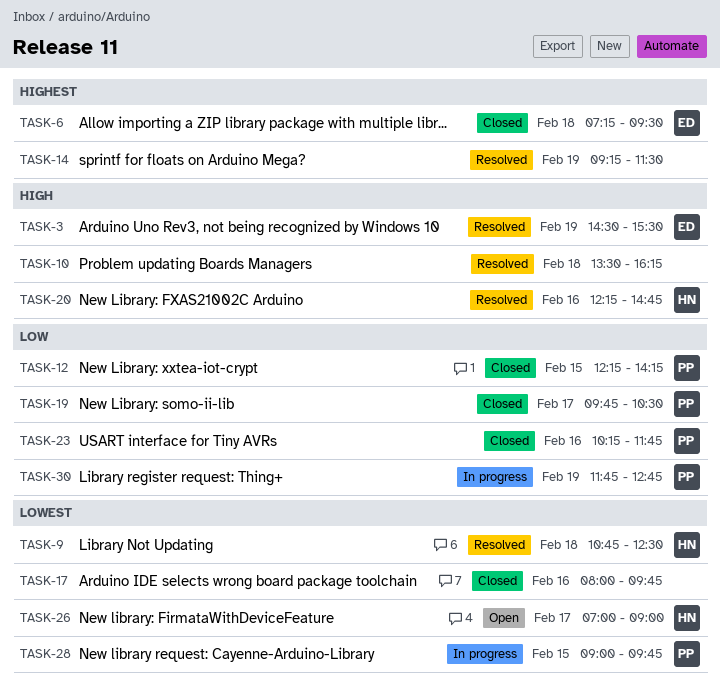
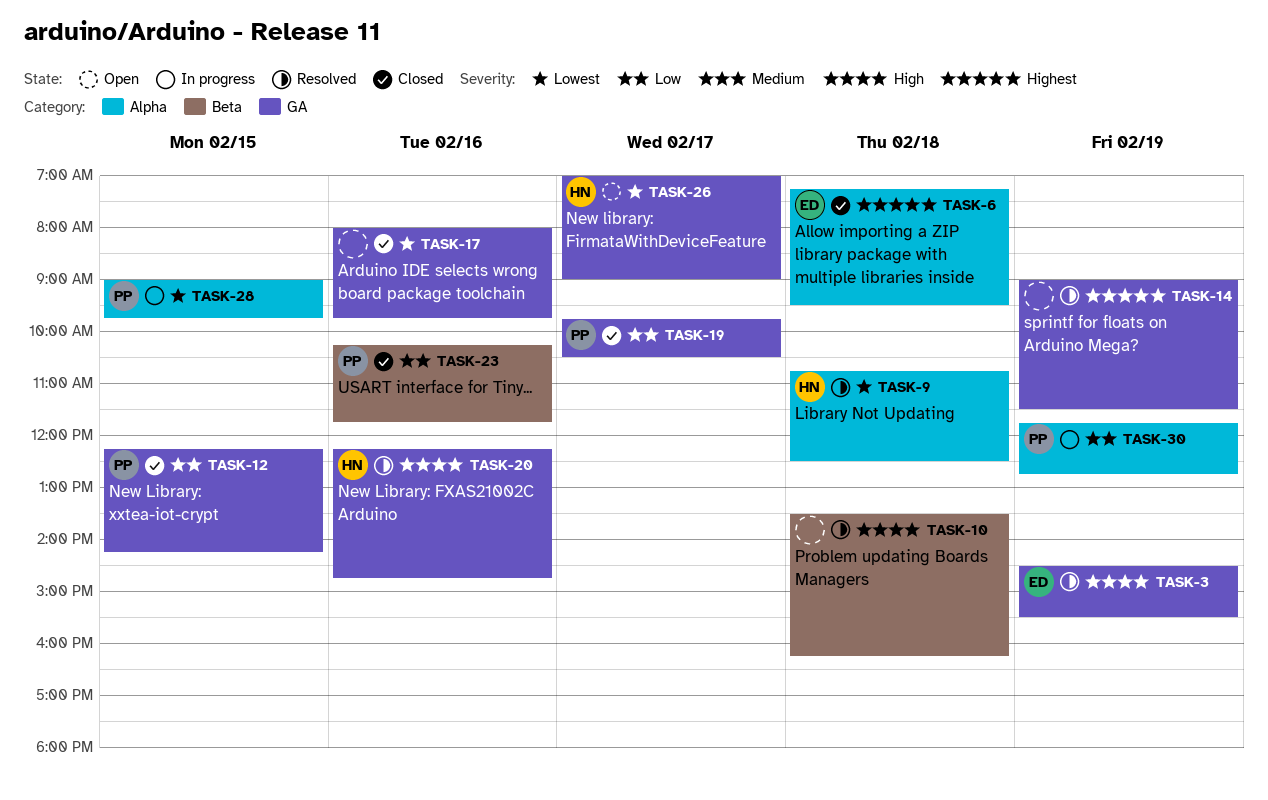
TASK-14, begins: 09:15 -> 09:00

